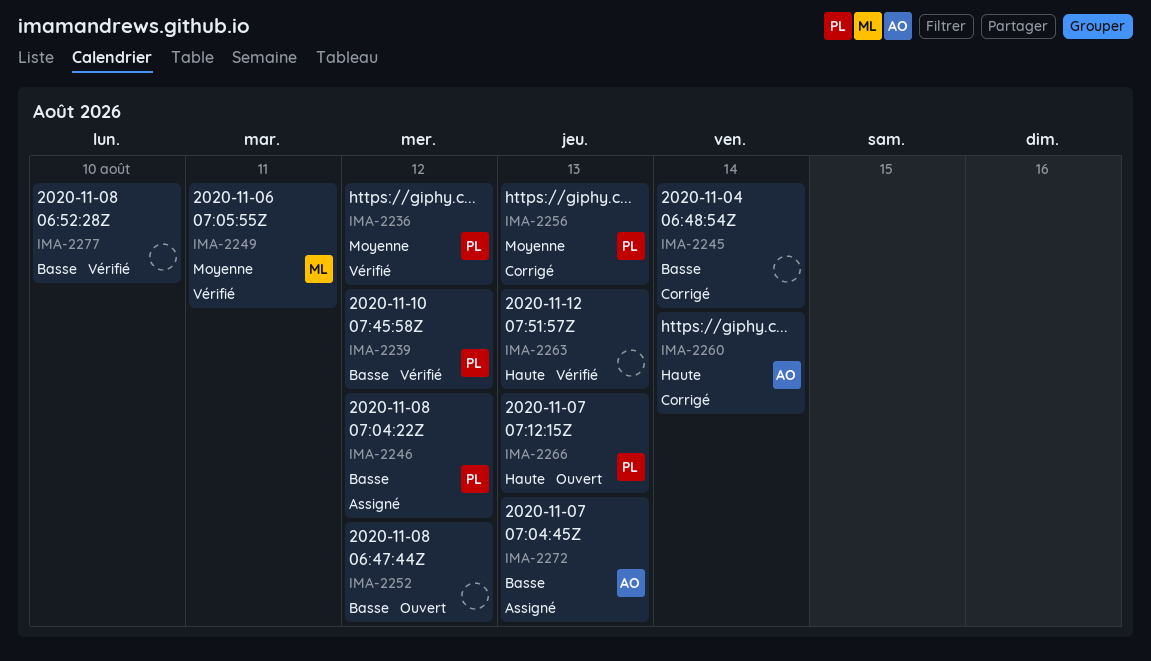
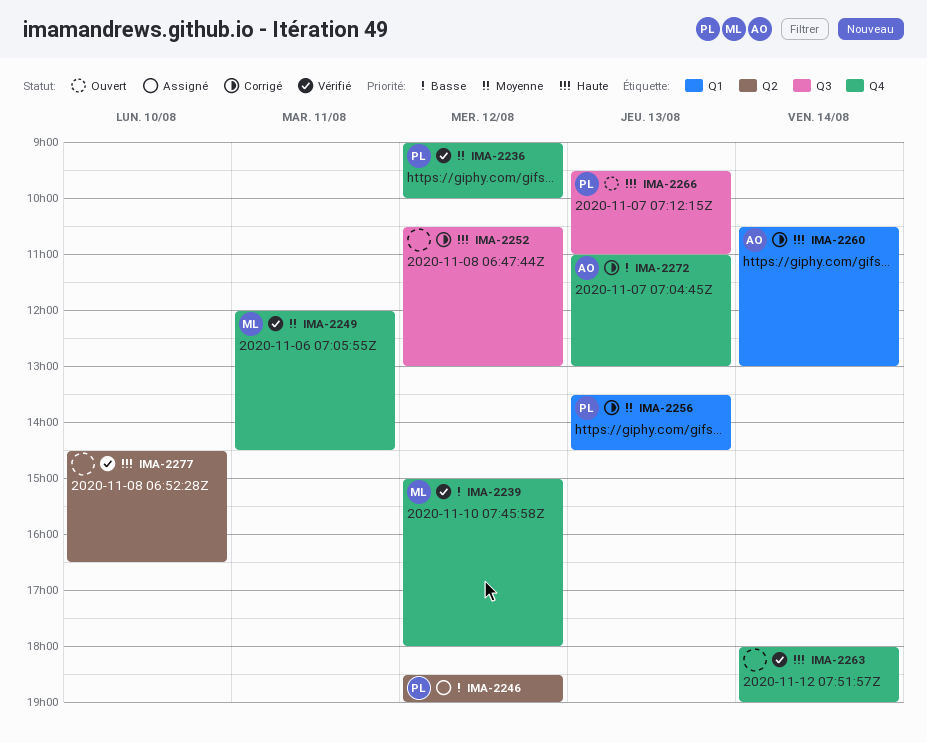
IMA-2239, owner: PL -> ML
IMA-2245: present -> none
IMA-2252, status: Ouvert -> Corrigé
IMA-2252, priority: Basse -> Haute
IMA-2263, day: Aug 13 -> Aug 14
IMA-2272, status: Assigné -> Corrigé
IMA-2277, priority: Basse -> Haute

